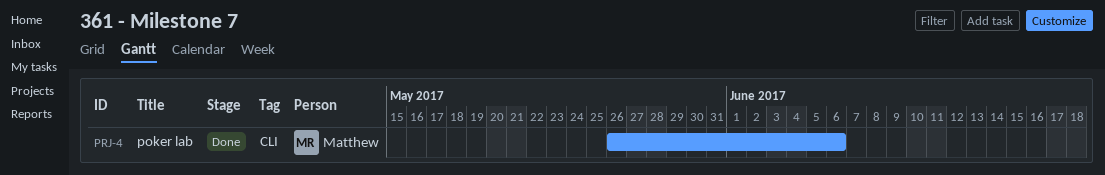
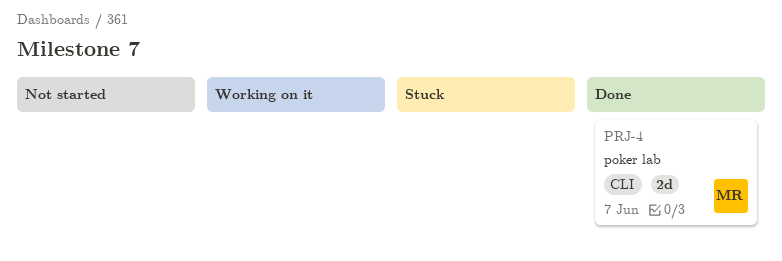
PRJ-4, due: Jun 6 -> Jun 7

